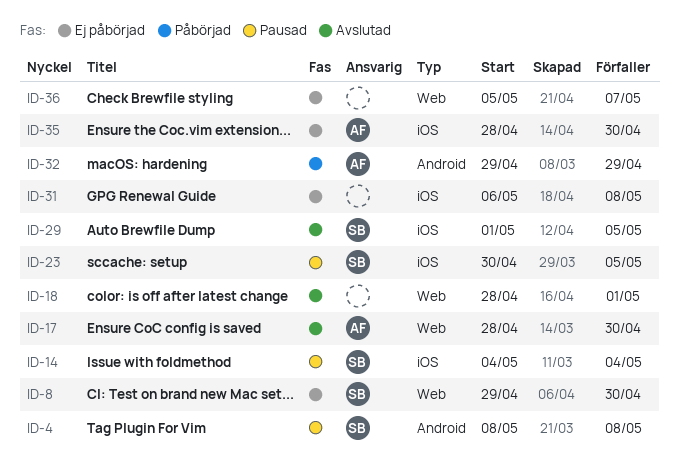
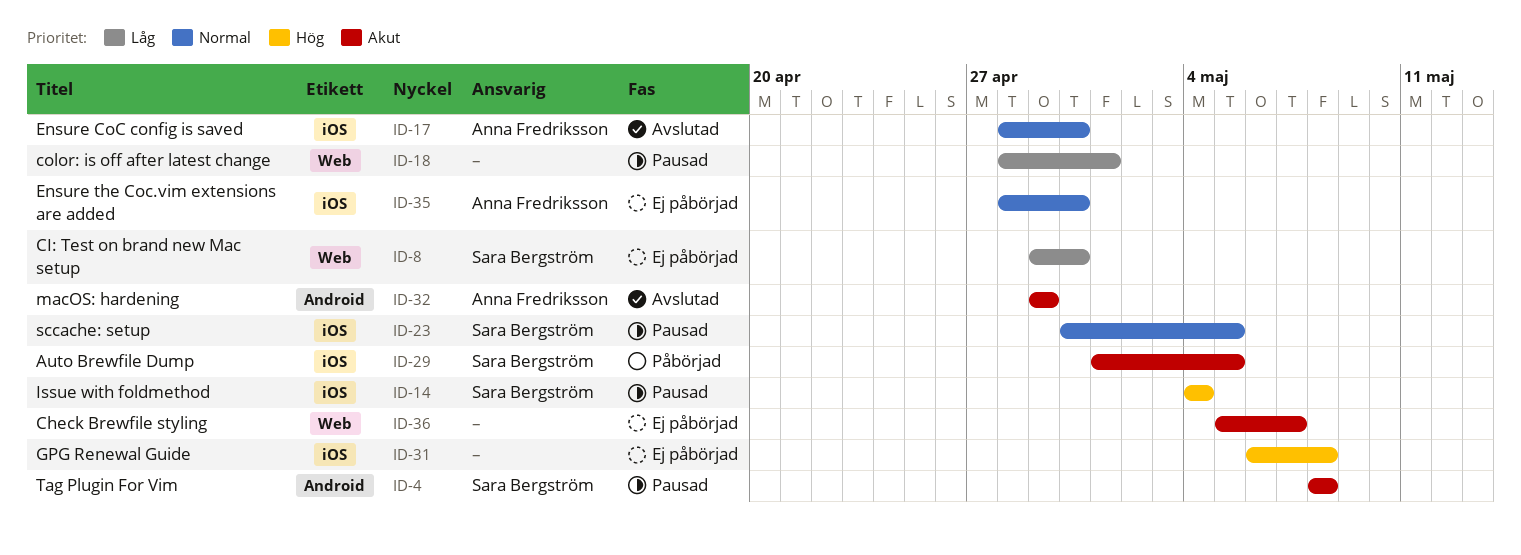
ID-17, label: Web -> iOS
ID-18, status: Avslutad -> Pausad
ID-29, status: Avslutad -> Påbörjad
ID-32, status: Påbörjad -> Avslutad

